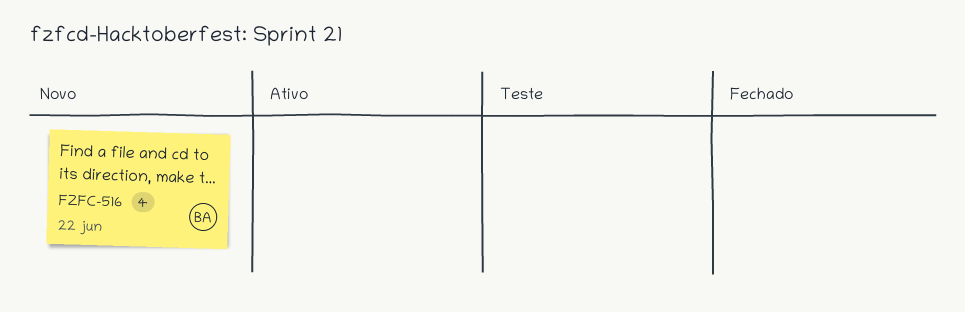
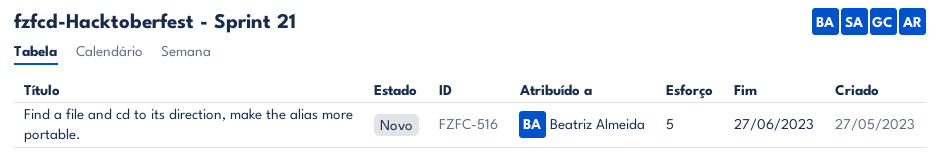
FZFC-516, estimate: 4 -> 5
FZFC-516, due: Jun 22 -> Jun 27

